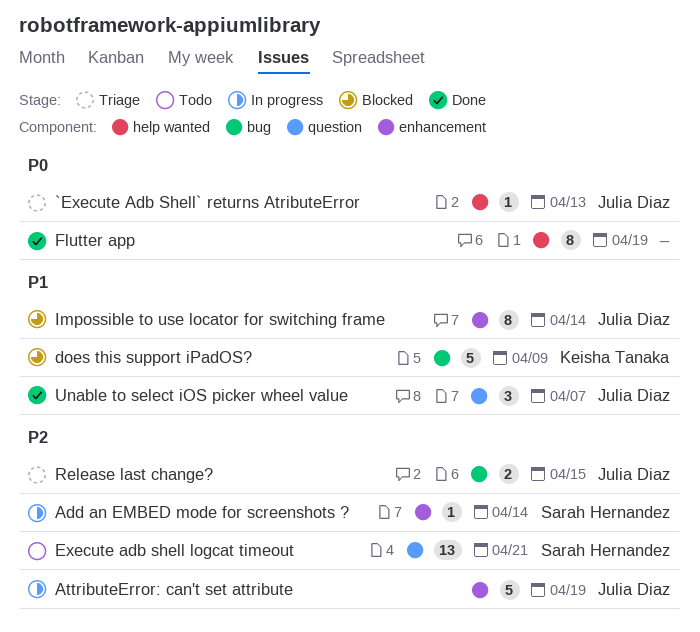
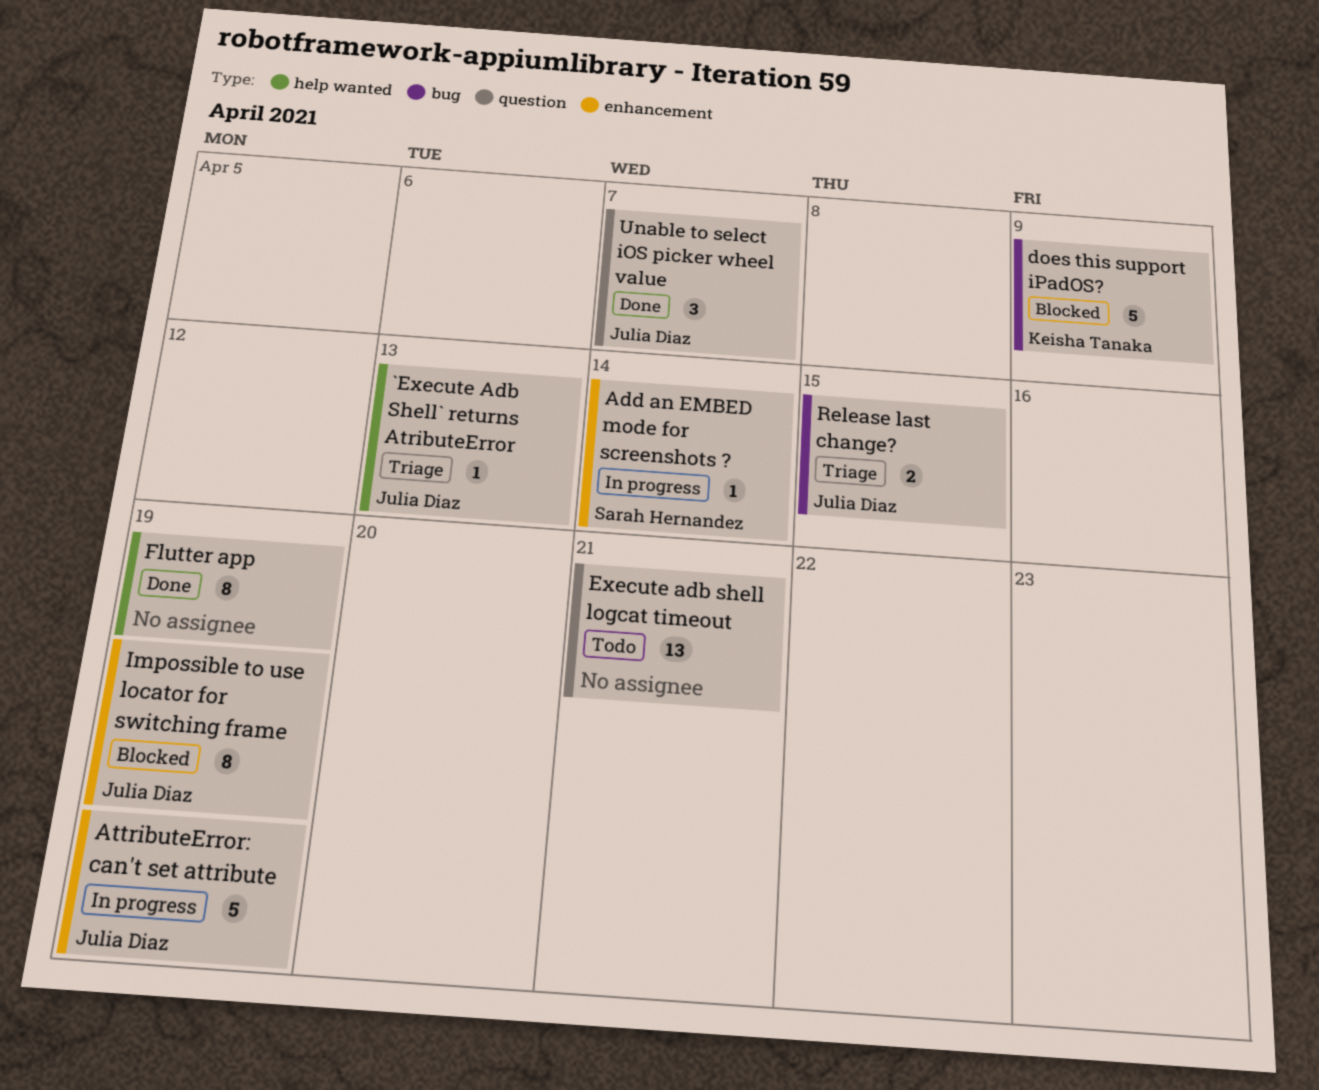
Execute adb shell logcat timeout, owner: Sarah Hernandez -> none
Impossible to use locator for switching frame, due: Apr 14 -> Apr 19

